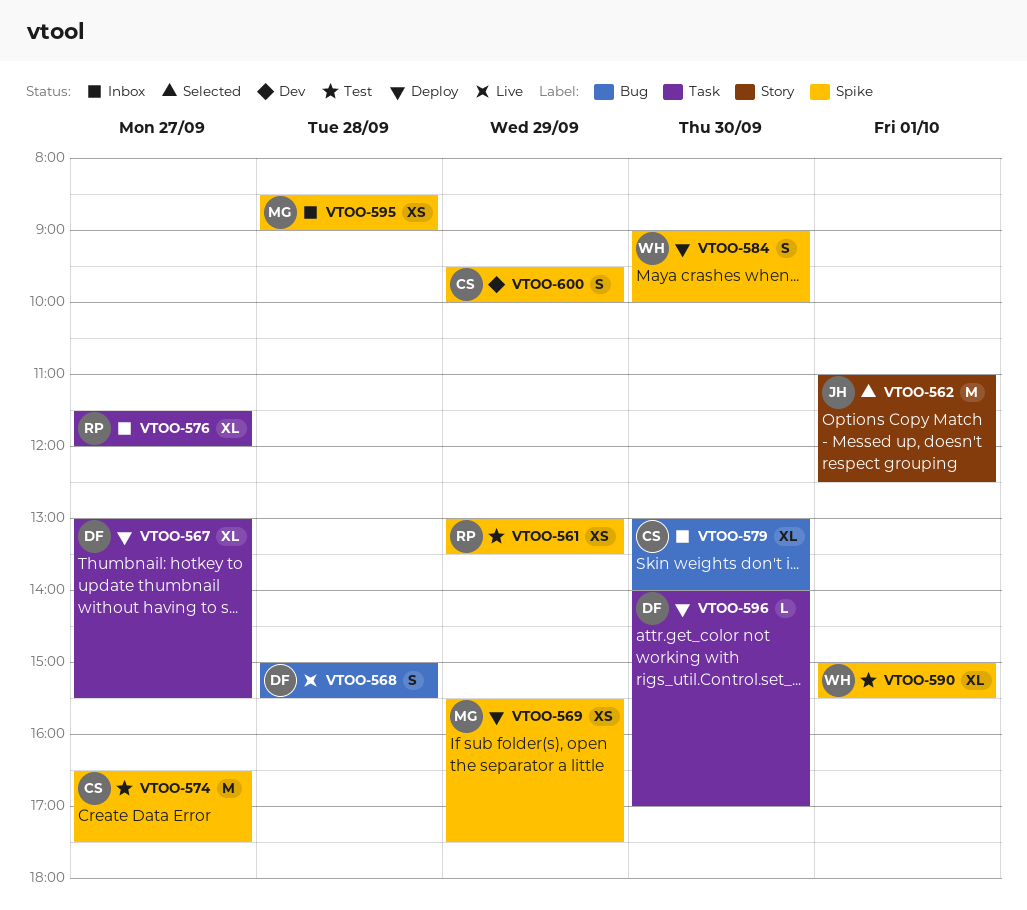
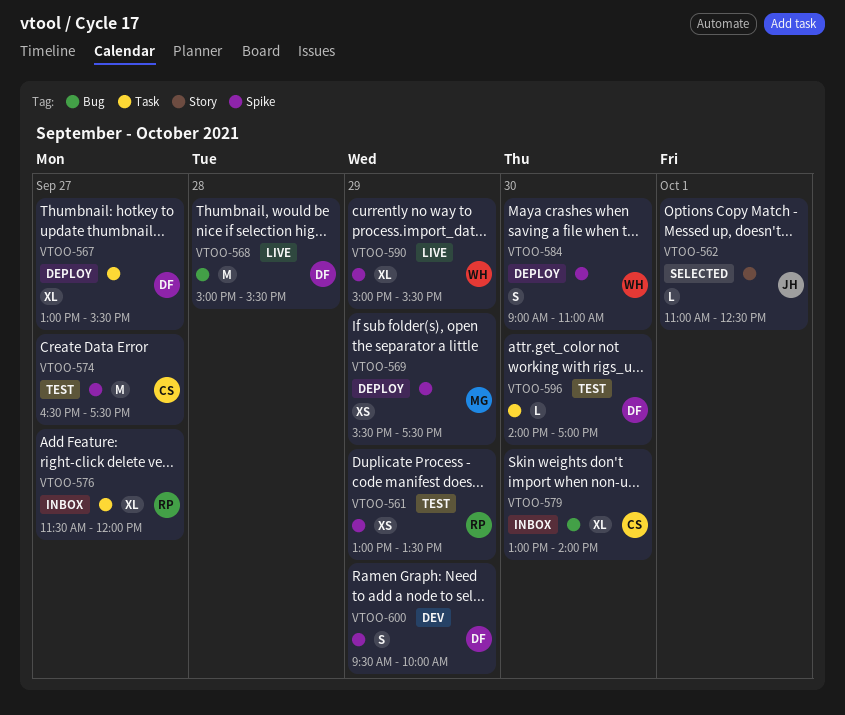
VTOO-562, estimate: M -> L
VTOO-568, estimate: S -> M
VTOO-584, ends: 10:00 -> 11:00
VTOO-590, status: Test -> Live
VTOO-590, day: Oct 1 -> Sep 29
VTOO-595: present -> none
VTOO-596, status: Deploy -> Test
VTOO-600, owner: CS -> DF

